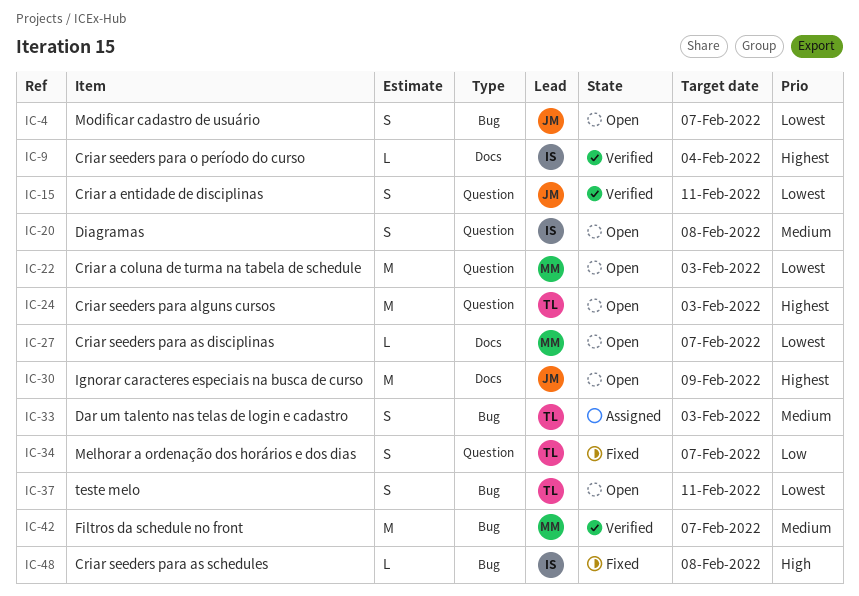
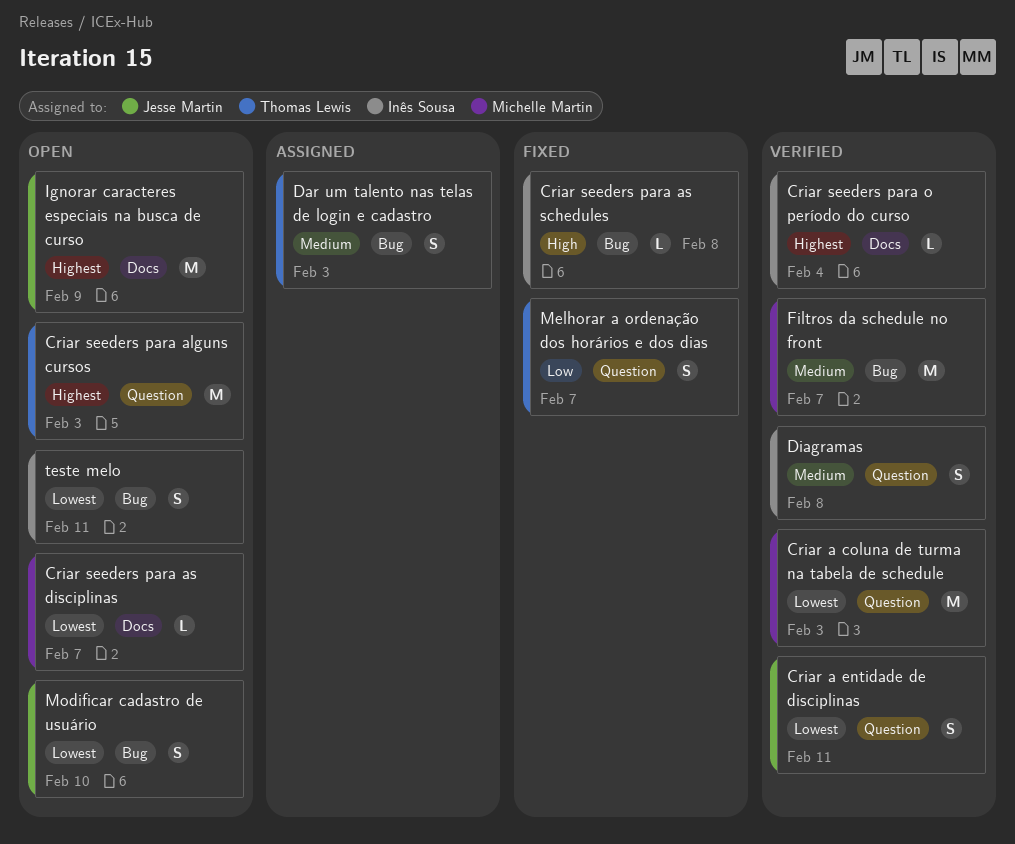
Criar a coluna de turma na tabela de schedule, status: Open -> Verified
Diagramas, status: Open -> Verified
Modificar cadastro de usuário, due: Feb 7 -> Feb 10
teste melo, owner: Thomas Lewis -> Inês Sousa

